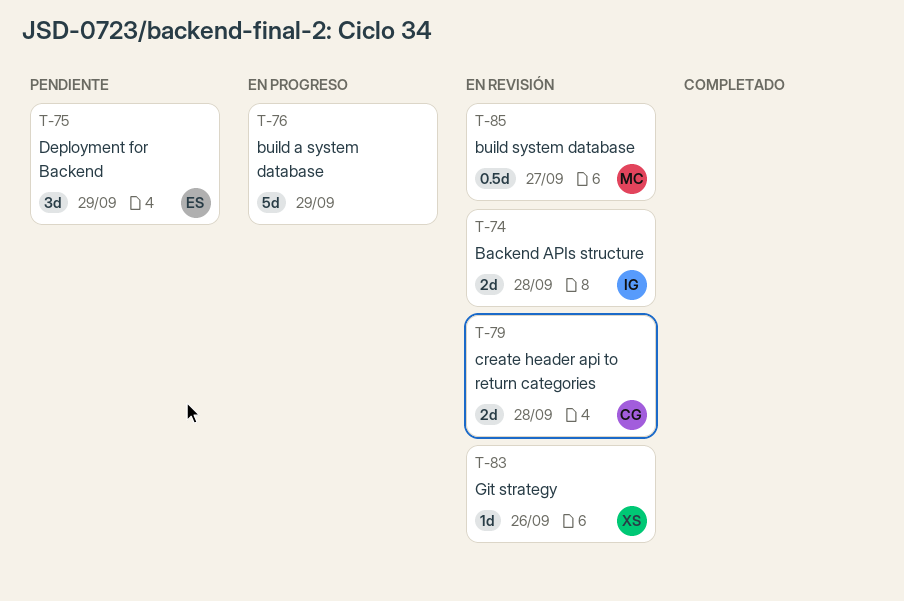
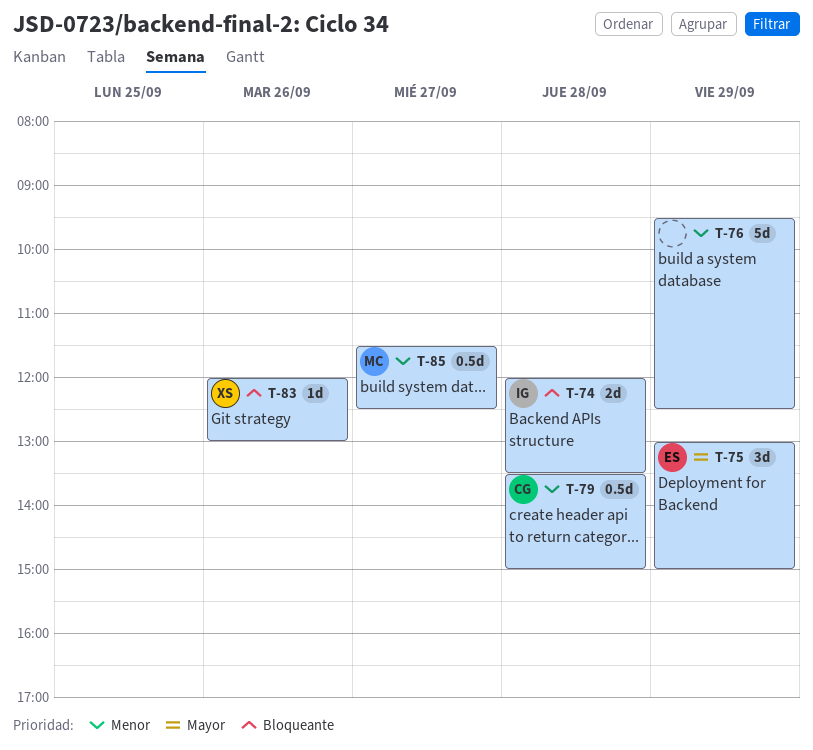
T-79, estimate: 2d -> 0.5d

